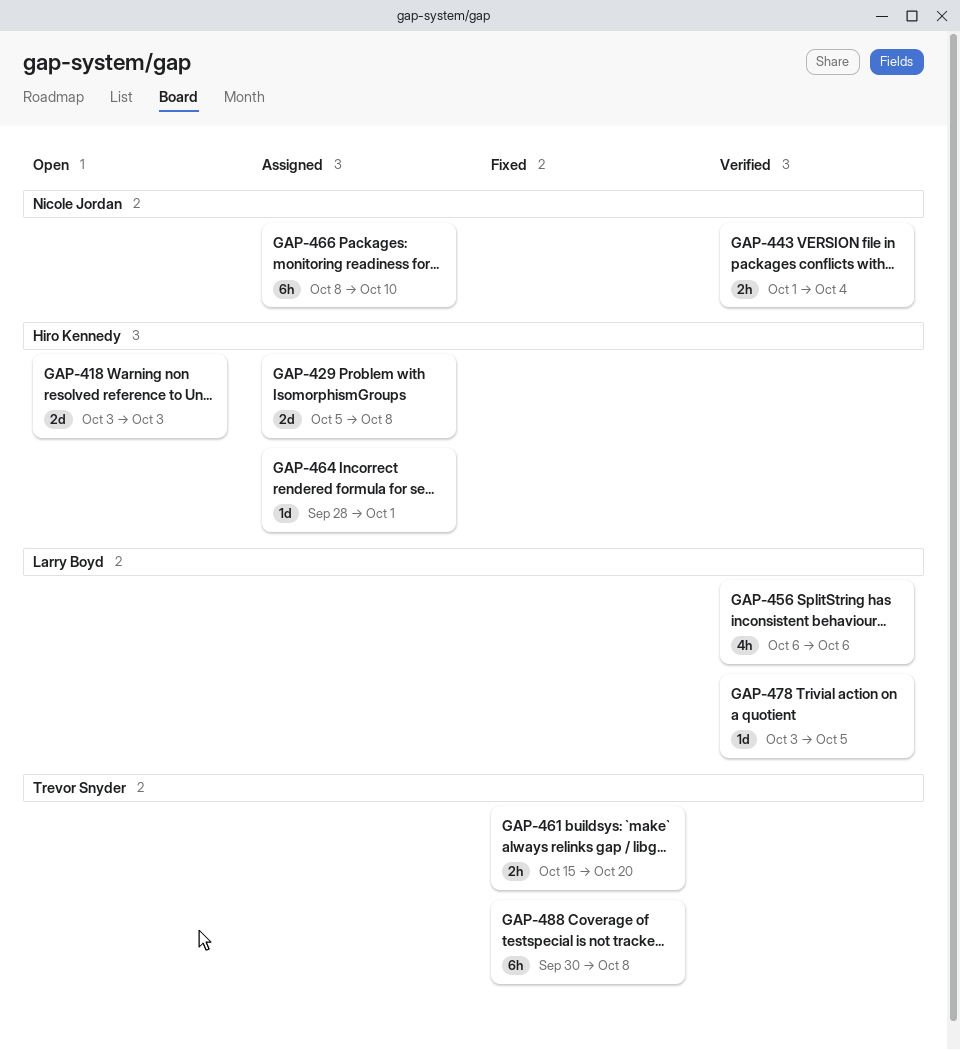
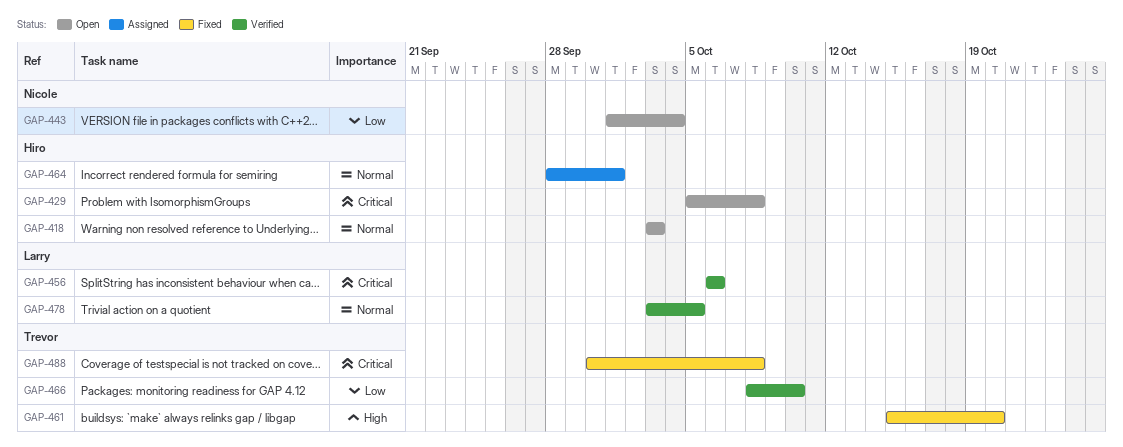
GAP-429, status: Assigned -> Open
GAP-443, status: Verified -> Open
GAP-466, status: Assigned -> Verified
GAP-466, owner: Nicole Jordan -> Trevor Snyder

